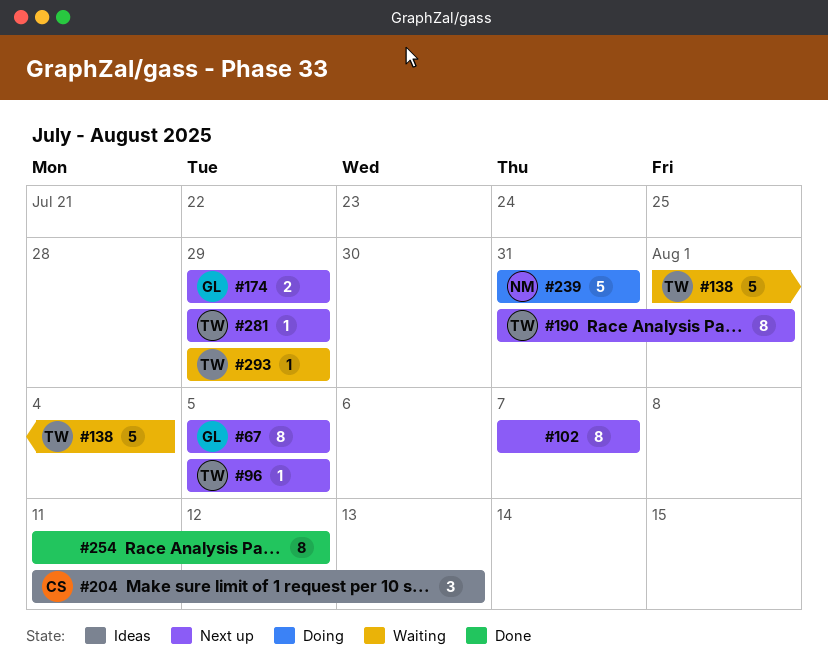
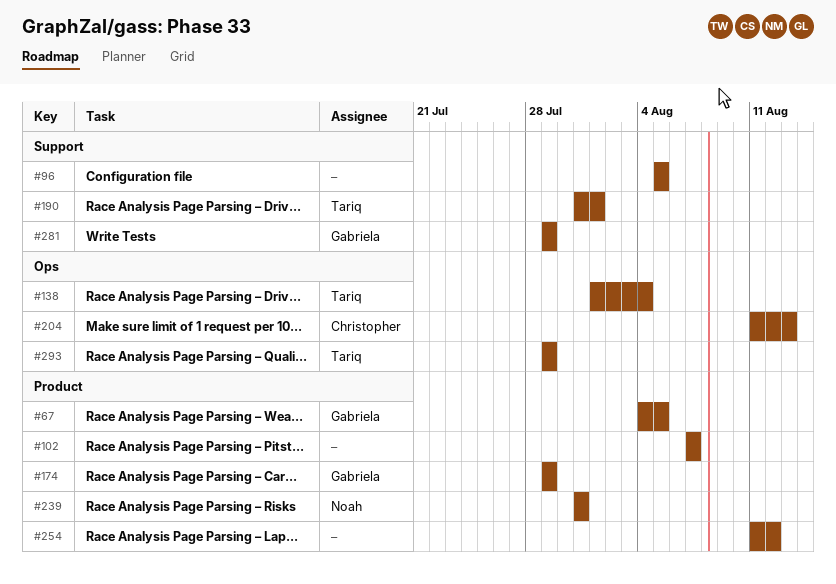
#67, start: Aug 5 -> Aug 4
#96, owner: Tariq -> none
#281, owner: Tariq -> Gabriela

